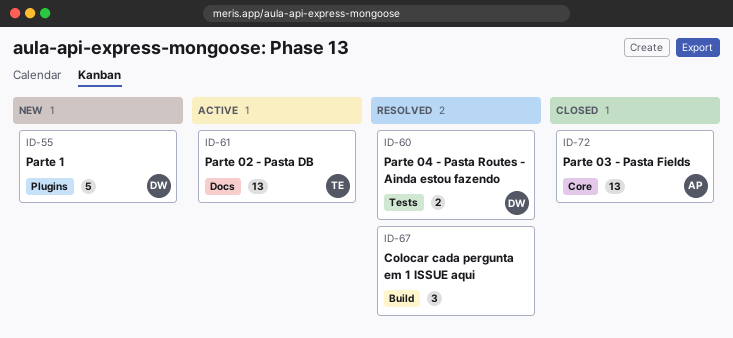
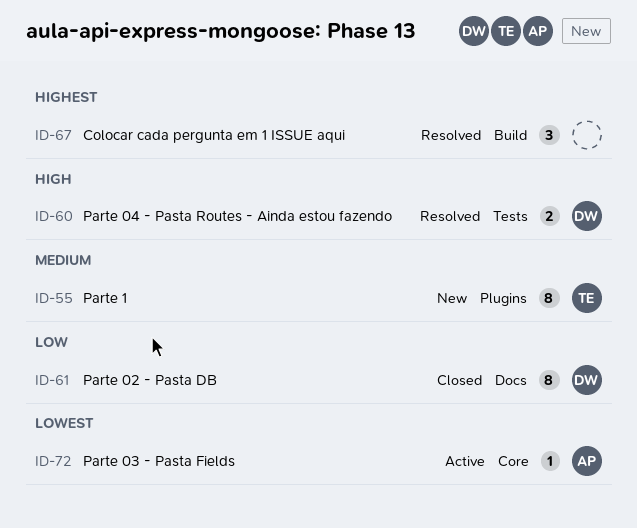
ID-55, owner: DW -> TE
ID-55, estimate: 5 -> 8
ID-61, status: Active -> Closed
ID-61, owner: TE -> DW
ID-61, estimate: 13 -> 8
ID-72, status: Closed -> Active
ID-72, estimate: 13 -> 1

